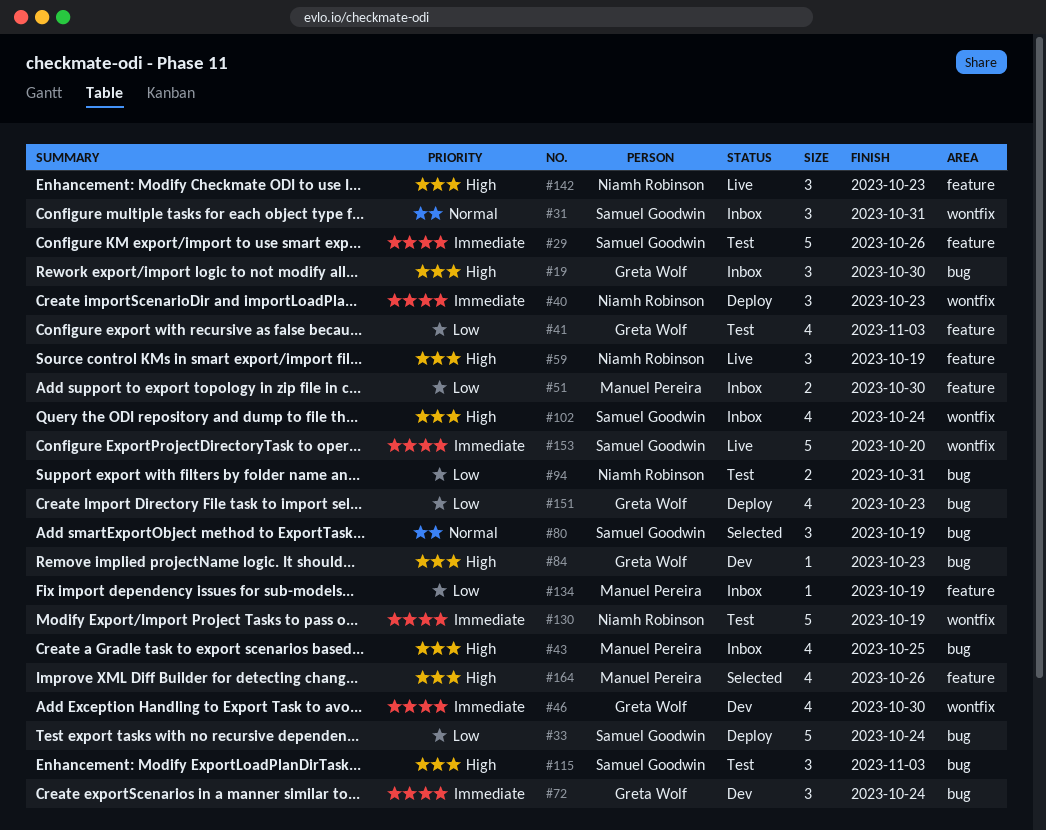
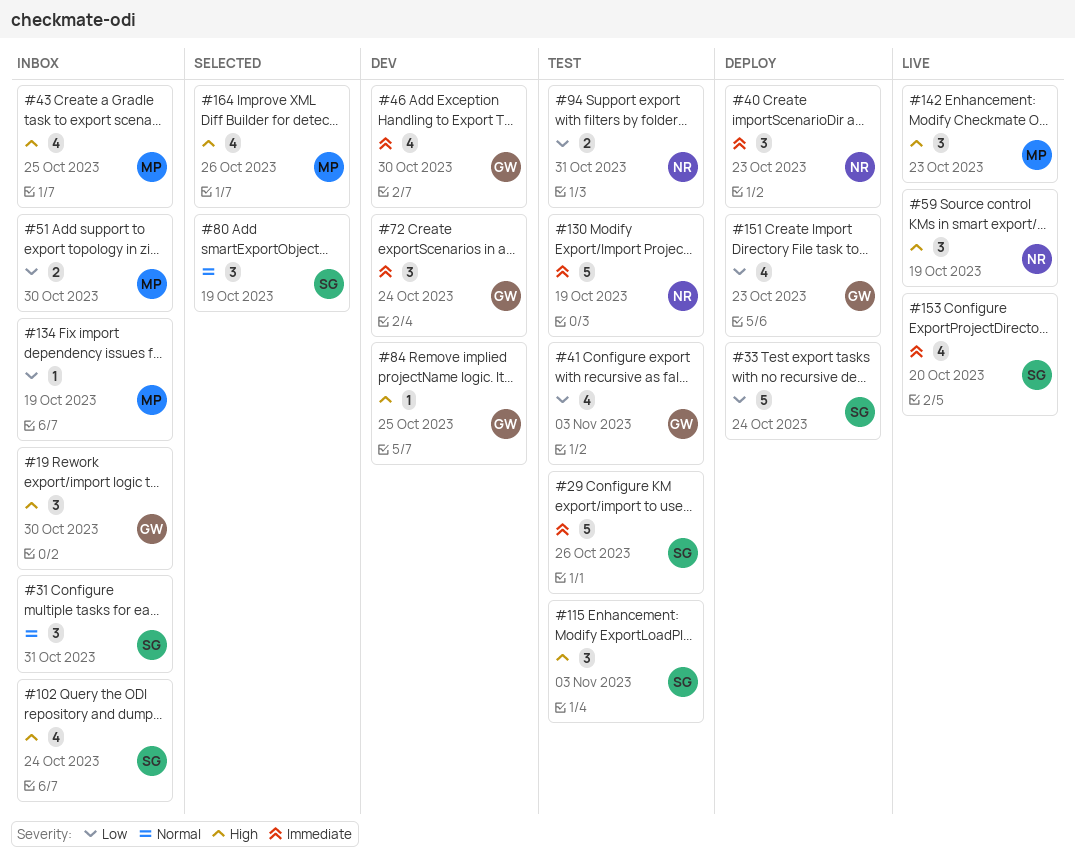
#84, due: Oct 23 -> Oct 25
#142, owner: Niamh Robinson -> Manuel Pereira
#153, estimate: 5 -> 4

